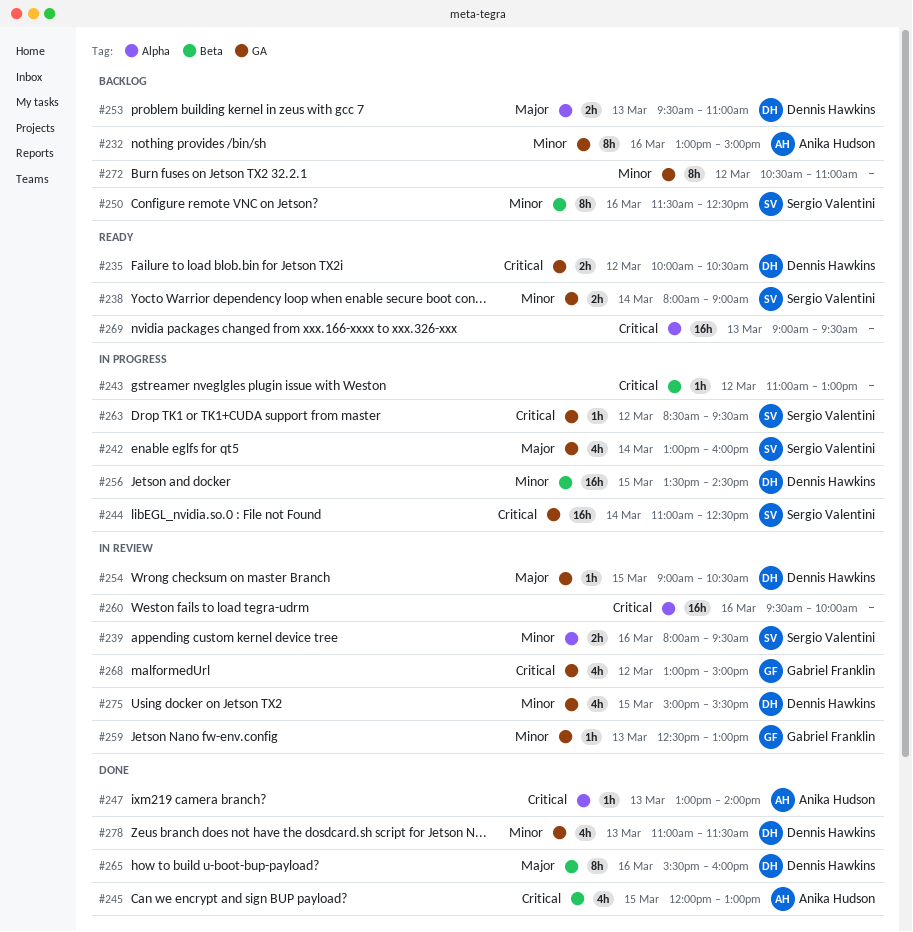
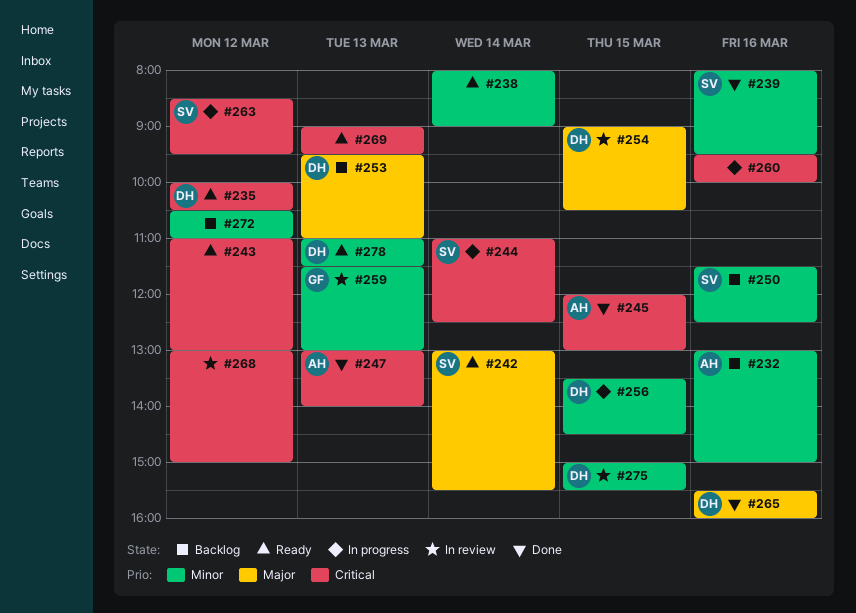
#238, owner: Sergio Valentini -> none
#239, status: In review -> Done
#242, status: In progress -> Ready
#242, ends: 16:00 -> 15:30
#243, status: In progress -> Ready
#259, begins: 12:30 -> 11:30
#260, status: In review -> In progress
#268, owner: Gabriel Franklin -> none
#278, status: Done -> Ready

